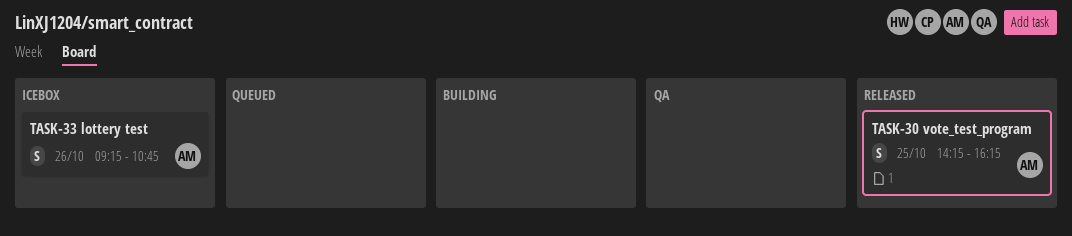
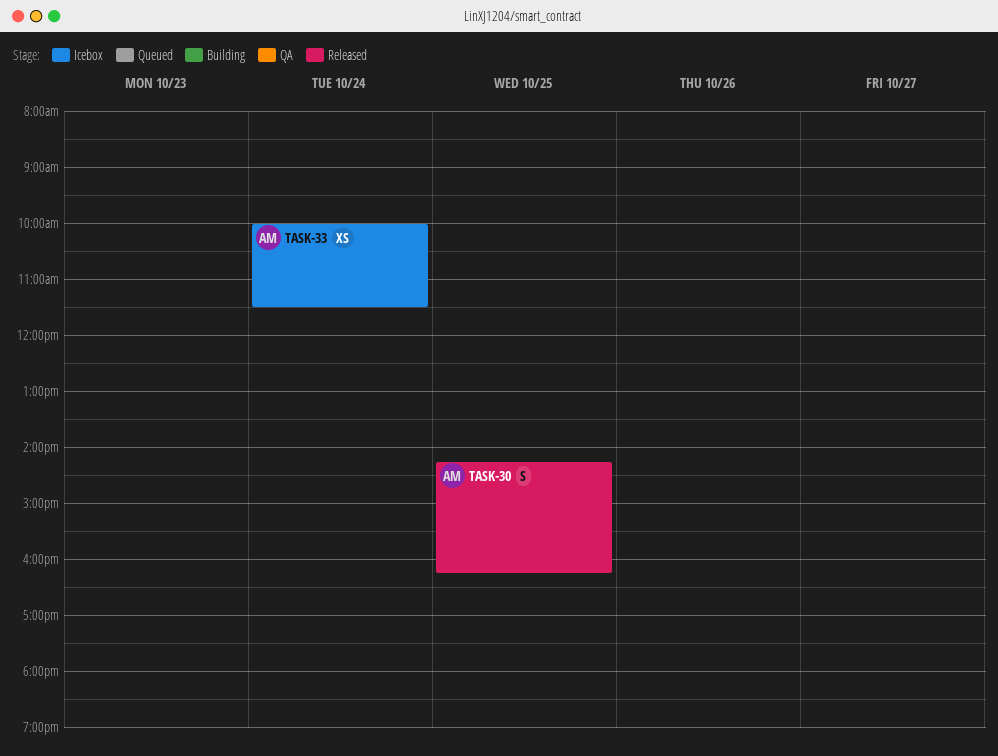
TASK-33, estimate: S -> XS
TASK-33, day: Oct 26 -> Oct 24
TASK-33, begins: 09:15 -> 10:00
TASK-33, ends: 10:45 -> 11:30

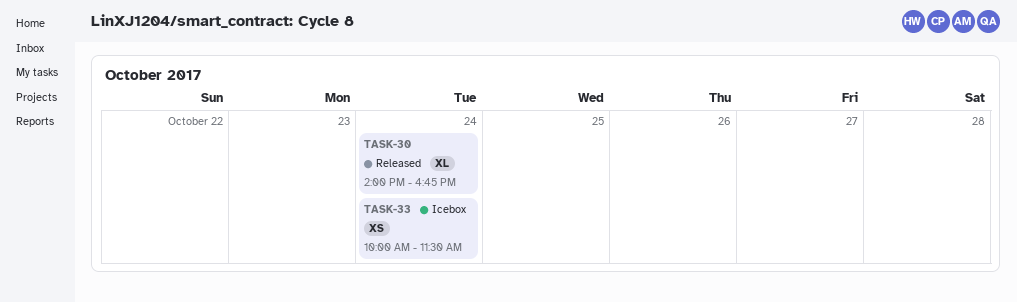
TASK-30, estimate: S -> XL
TASK-30, day: Oct 25 -> Oct 24
TASK-30, begins: 14:15 -> 14:00
TASK-30, ends: 16:15 -> 16:45

